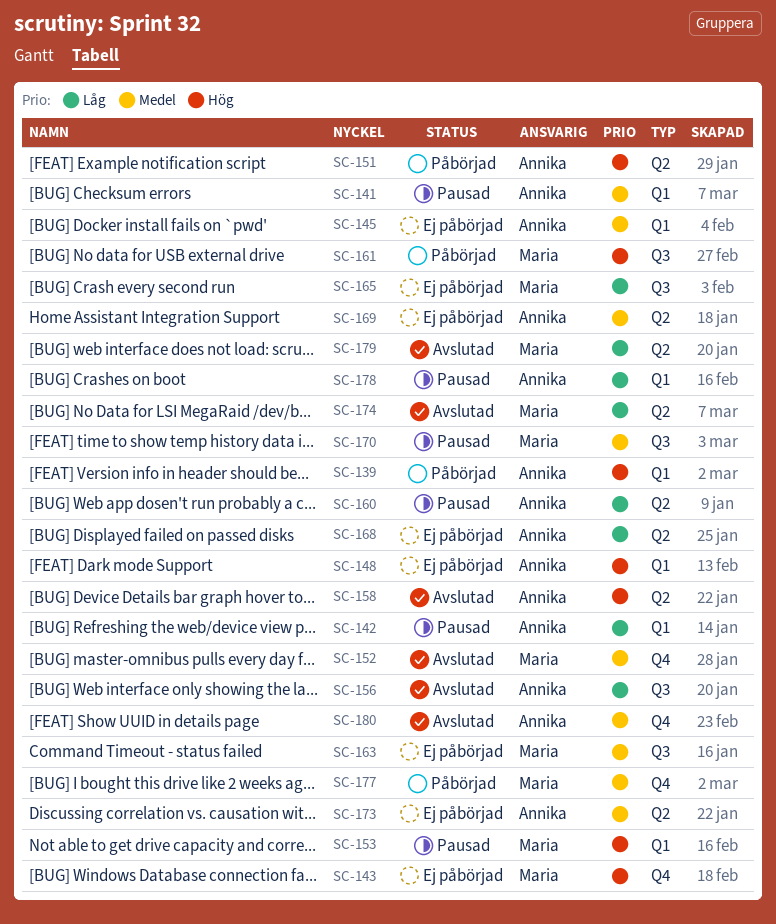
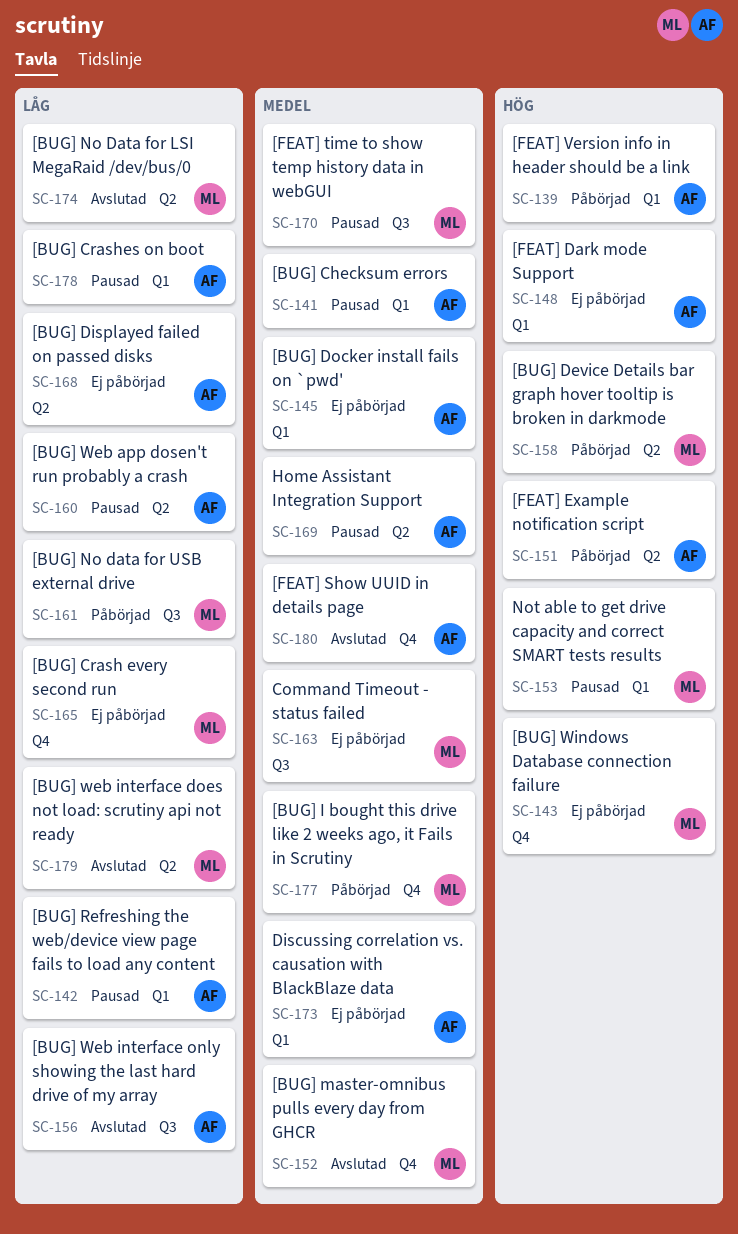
SC-158, status: Avslutad -> Påbörjad
SC-158, owner: Annika -> Maria
SC-161, priority: Hög -> Låg
SC-165, label: Q3 -> Q4
SC-169, status: Ej påbörjad -> Pausad
SC-173, label: Q2 -> Q1

